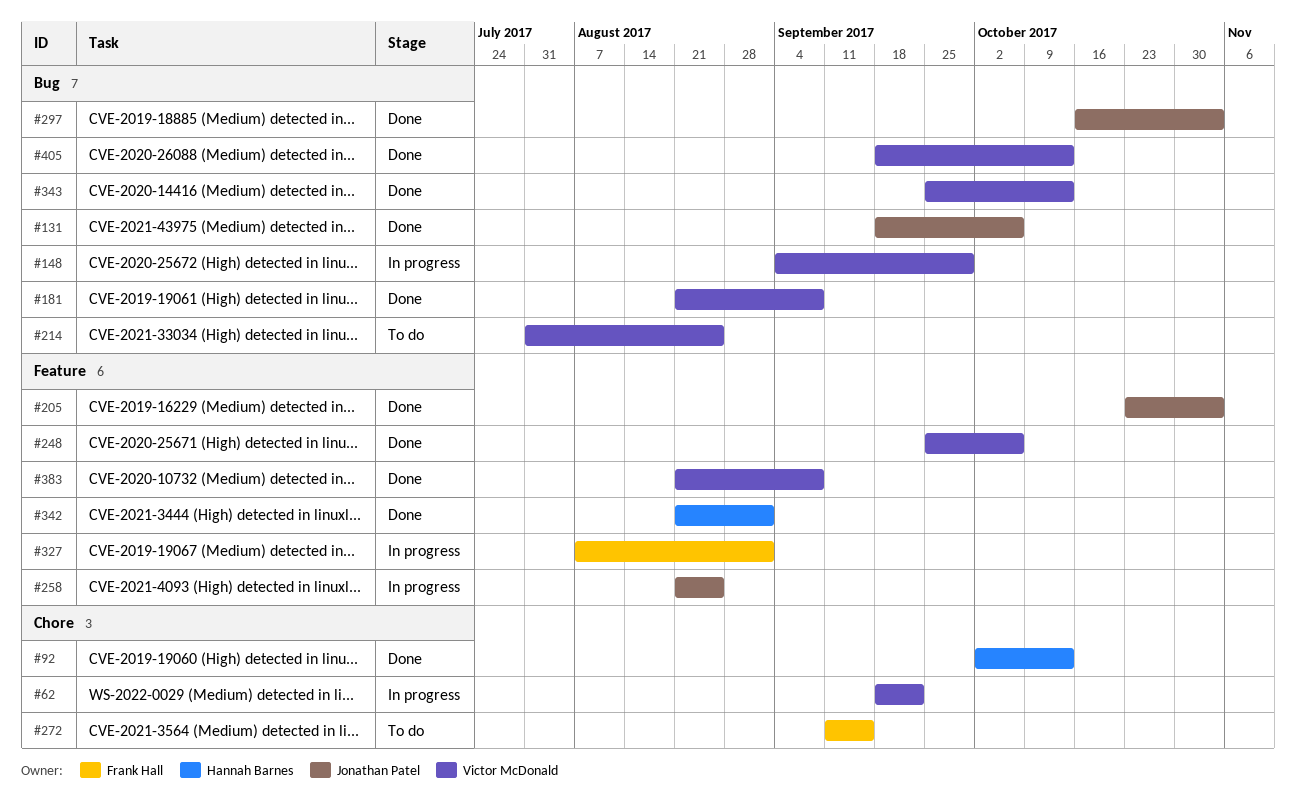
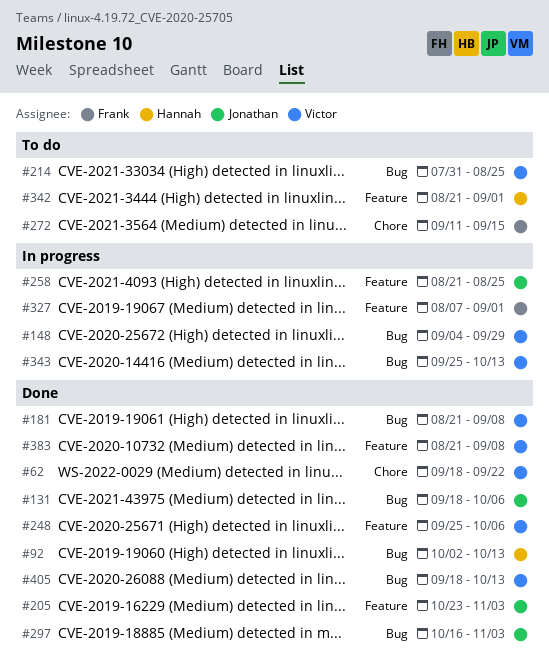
#62, status: In progress -> Done
#92, label: Chore -> Bug
#342, status: Done -> To do
#343, status: Done -> In progress

